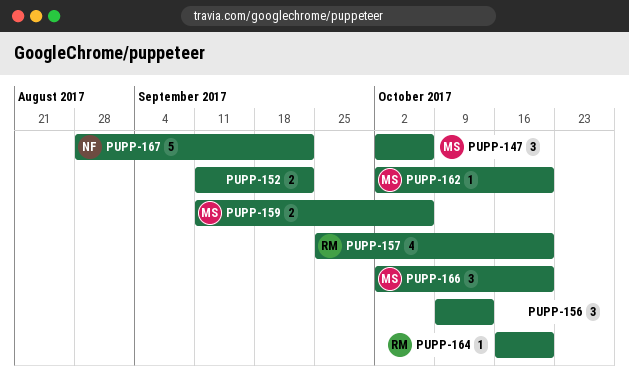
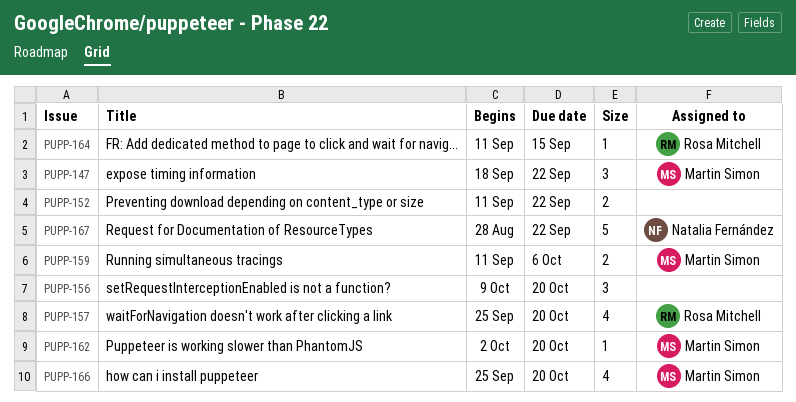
PUPP-147, start: Oct 2 -> Sep 18
PUPP-147, due: Oct 6 -> Sep 22
PUPP-156, due: Oct 13 -> Oct 20
PUPP-164, start: Oct 16 -> Sep 11
PUPP-164, due: Oct 20 -> Sep 15
PUPP-166, estimate: 3 -> 4
PUPP-166, start: Oct 2 -> Sep 25

